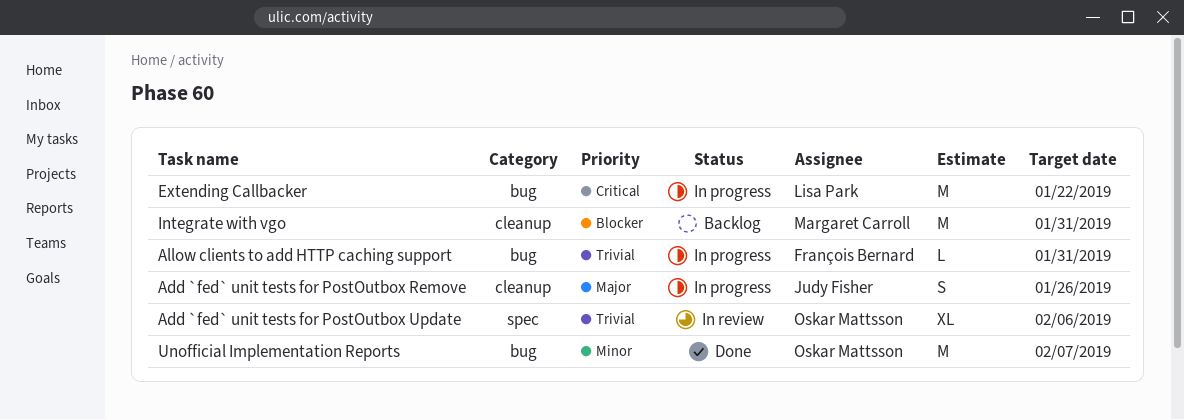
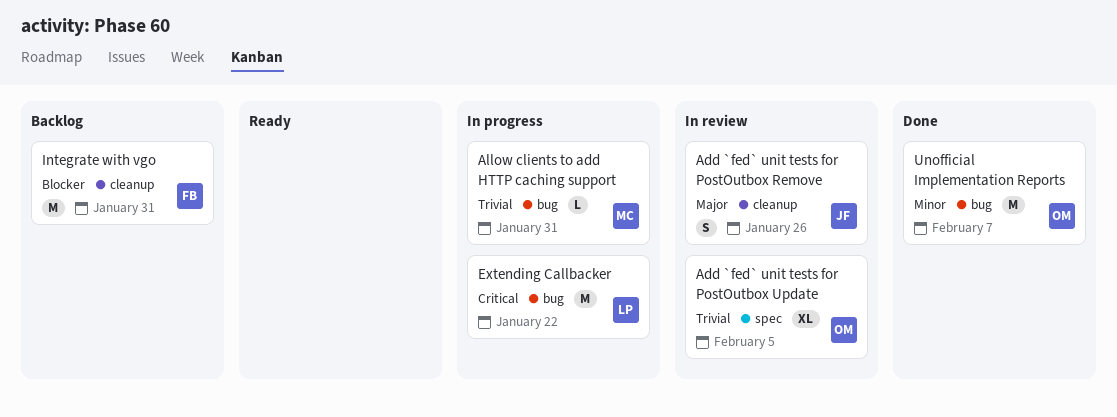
Add `fed` unit tests for PostOutbox Remove, status: In progress -> In review
Add `fed` unit tests for PostOutbox Update, due: Feb 6 -> Feb 5
Allow clients to add HTTP caching support, owner: François Bernard -> Margaret Carroll
Integrate with vgo, owner: Margaret Carroll -> François Bernard

